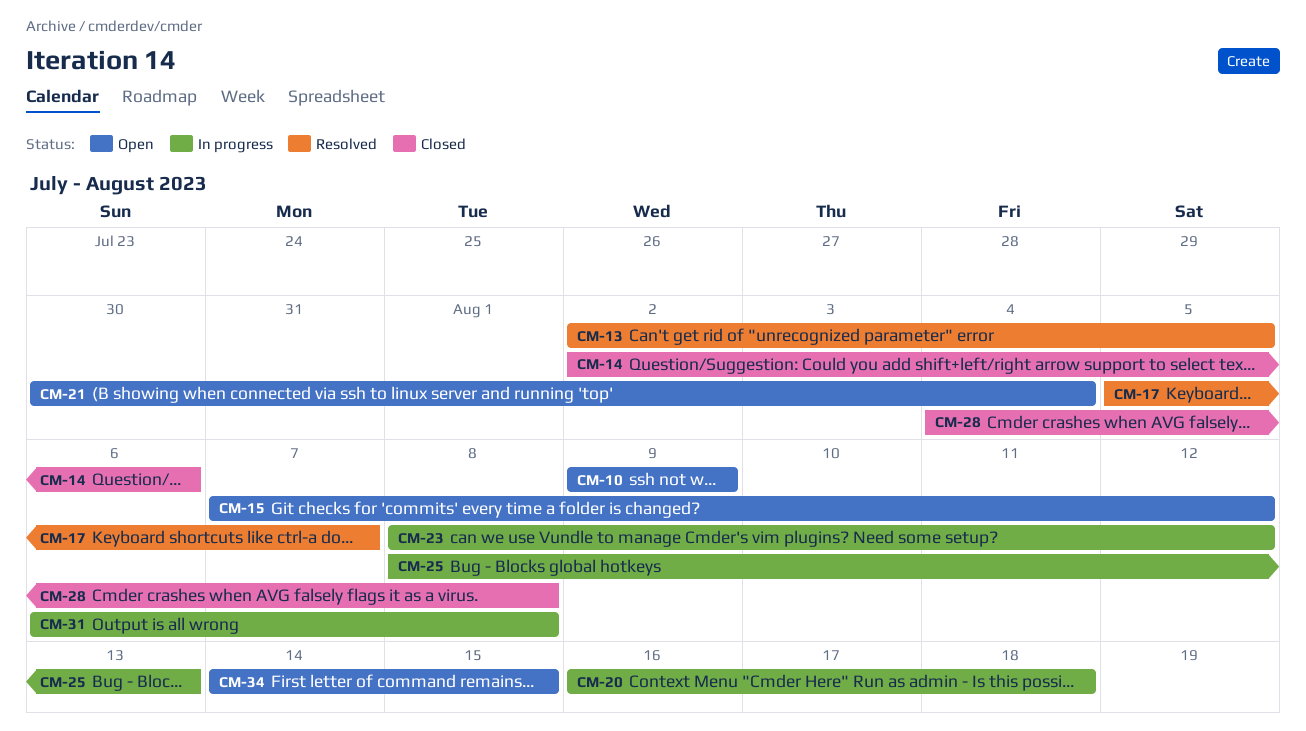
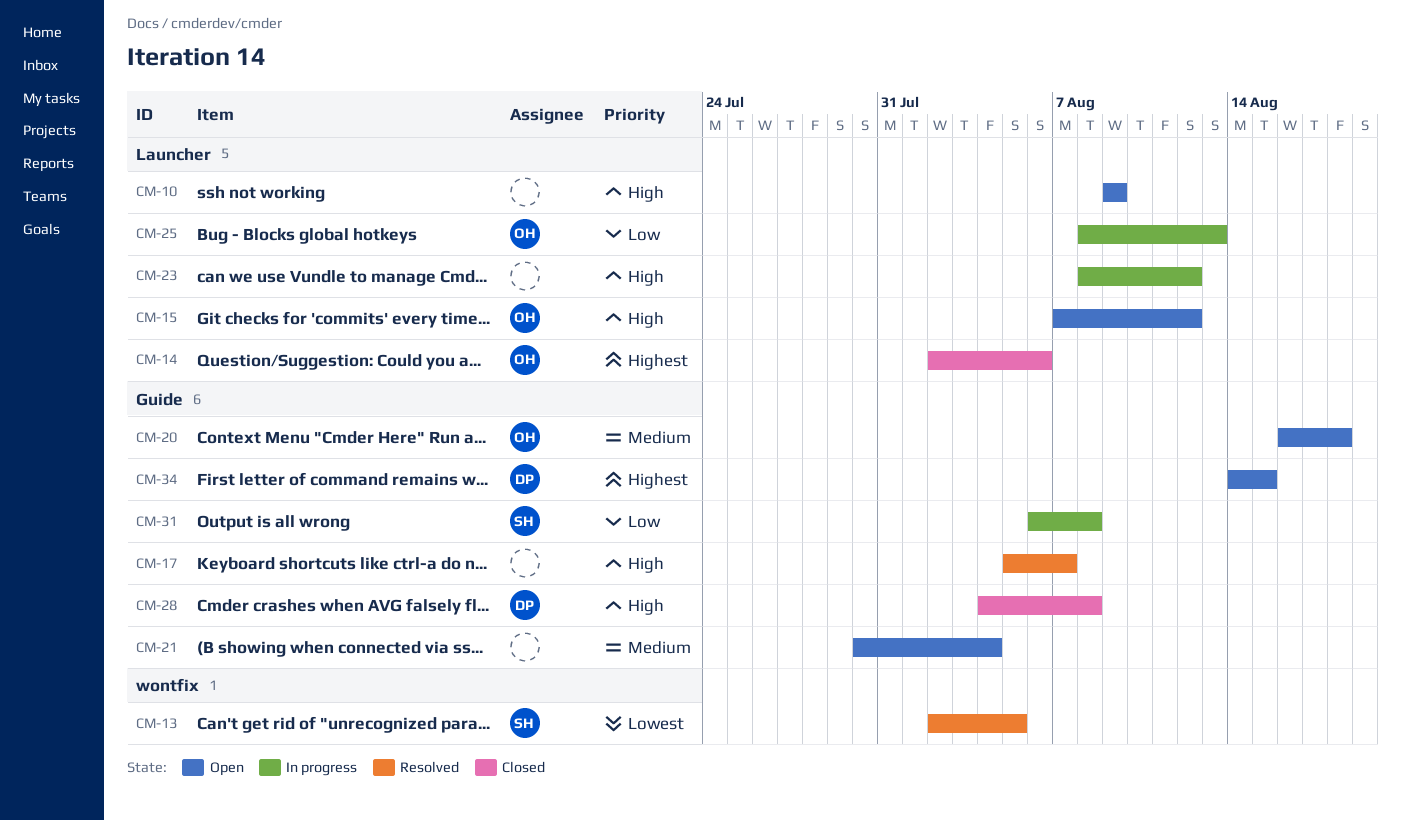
CM-20, status: In progress -> Open

